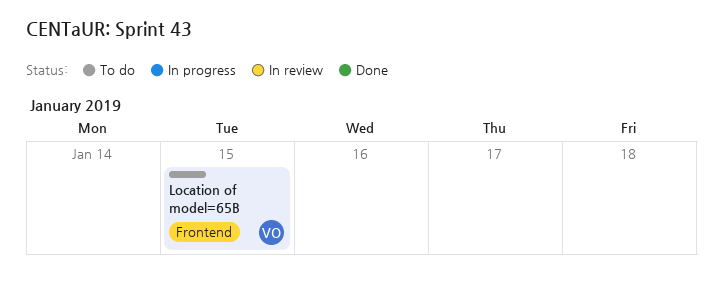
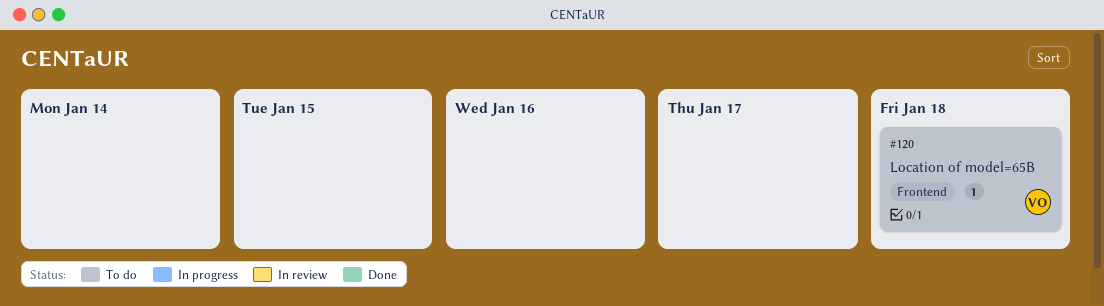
Location of model=65B, due: Jan 15 -> Jan 18

